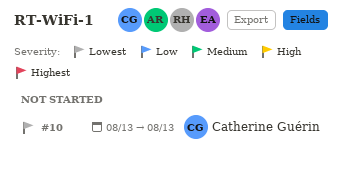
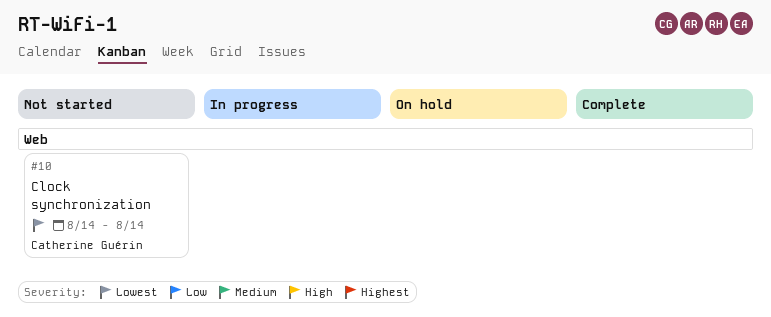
#10, start: Aug 13 -> Aug 14
#10, due: Aug 13 -> Aug 14

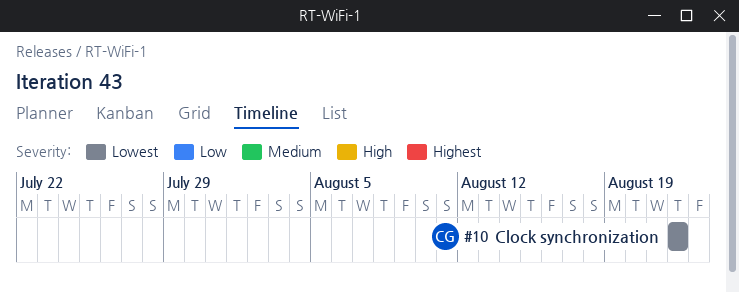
#10, start: Aug 14 -> Aug 22
#10, due: Aug 14 -> Aug 22

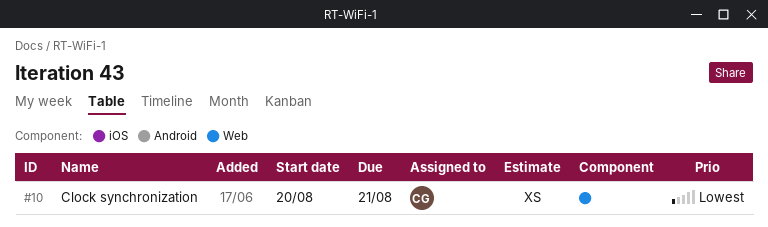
#10, start: Aug 22 -> Aug 20
#10, due: Aug 22 -> Aug 21

